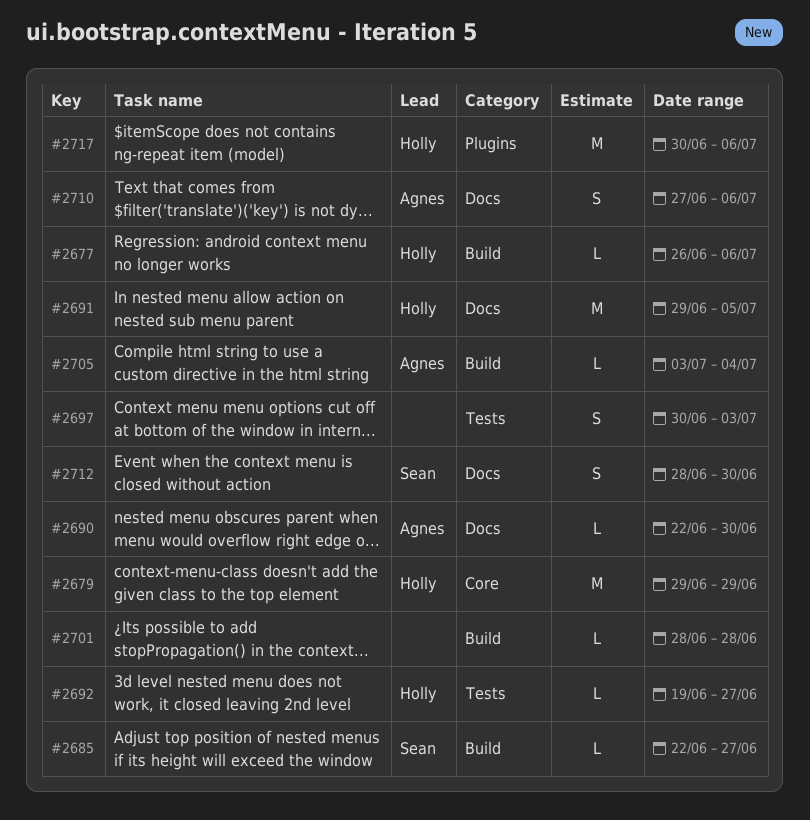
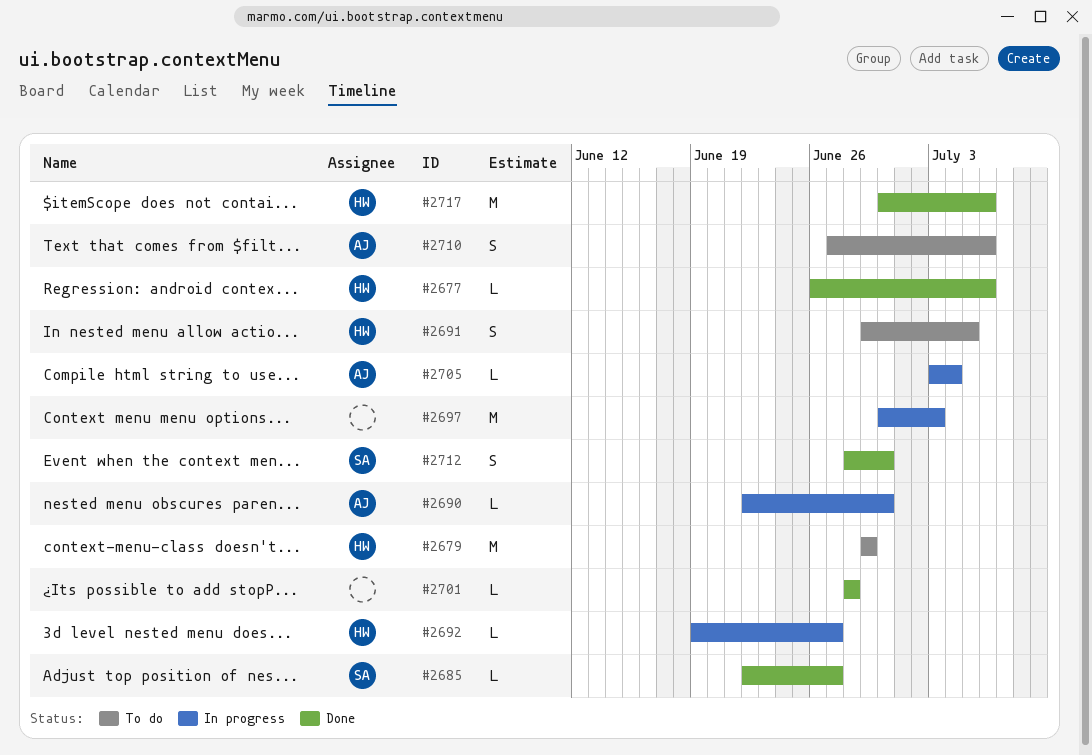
#2691, estimate: M -> S
#2697, estimate: S -> M

